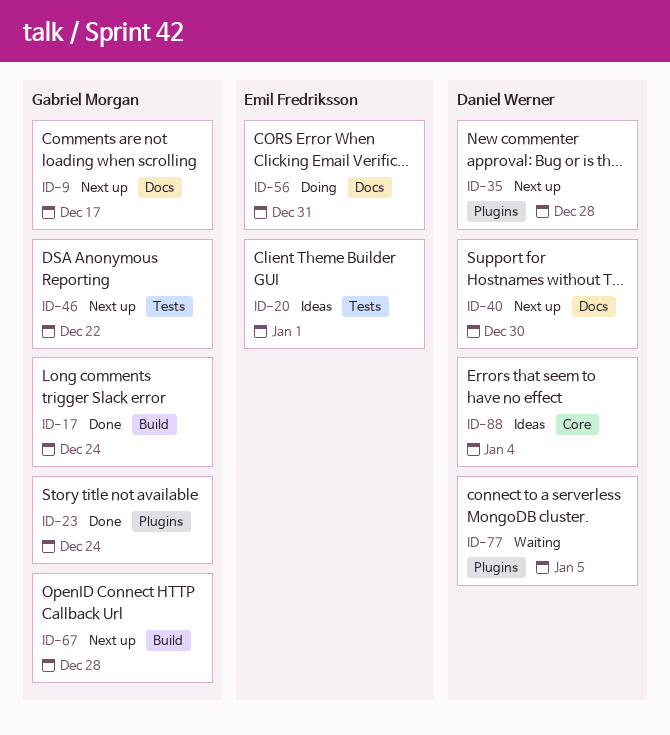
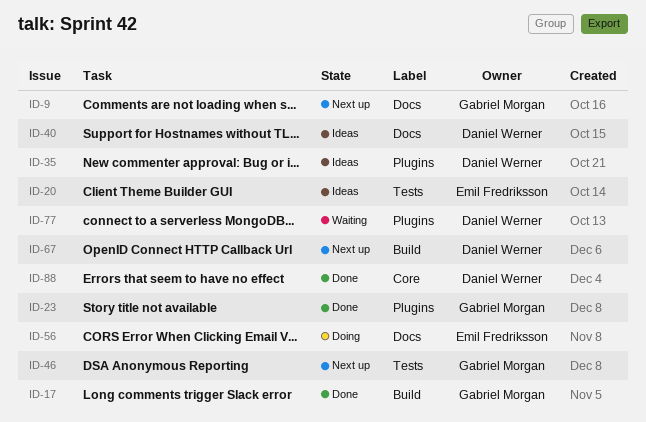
ID-35, status: Next up -> Ideas
ID-40, status: Next up -> Ideas
ID-67, owner: Gabriel Morgan -> Daniel Werner
ID-88, status: Ideas -> Done

